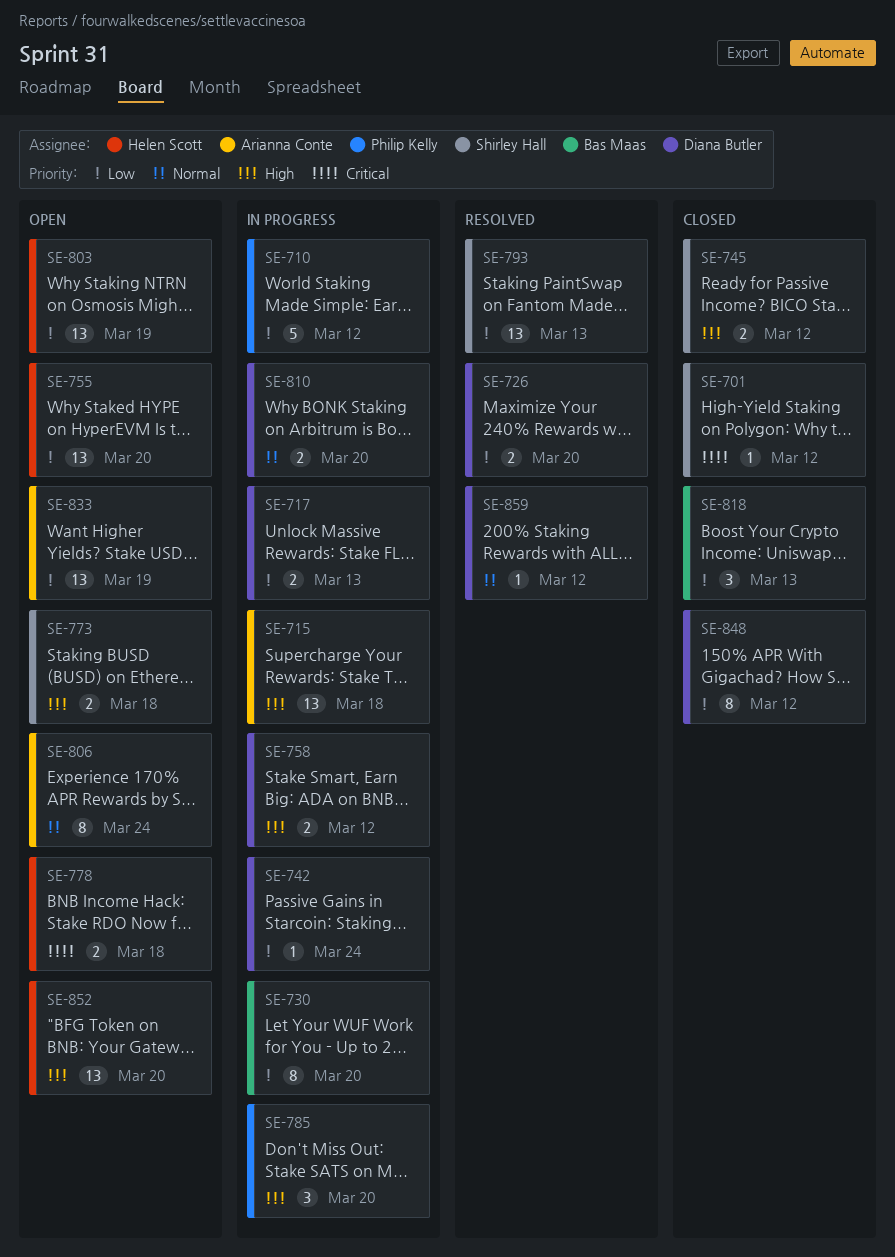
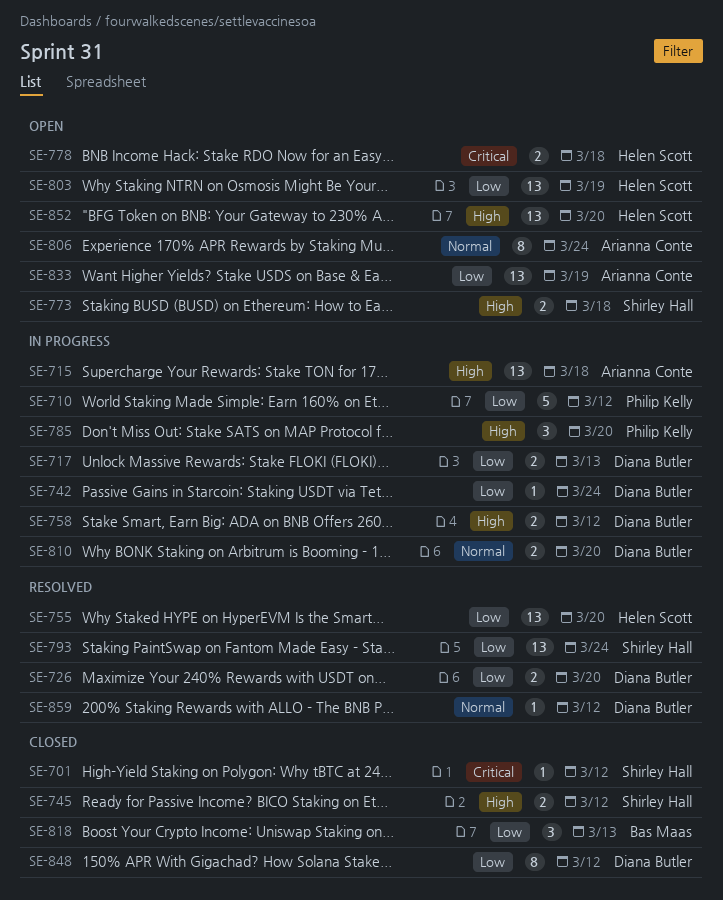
SE-730: present -> none
SE-755, status: Open -> Resolved
SE-793, due: Mar 13 -> Mar 24

